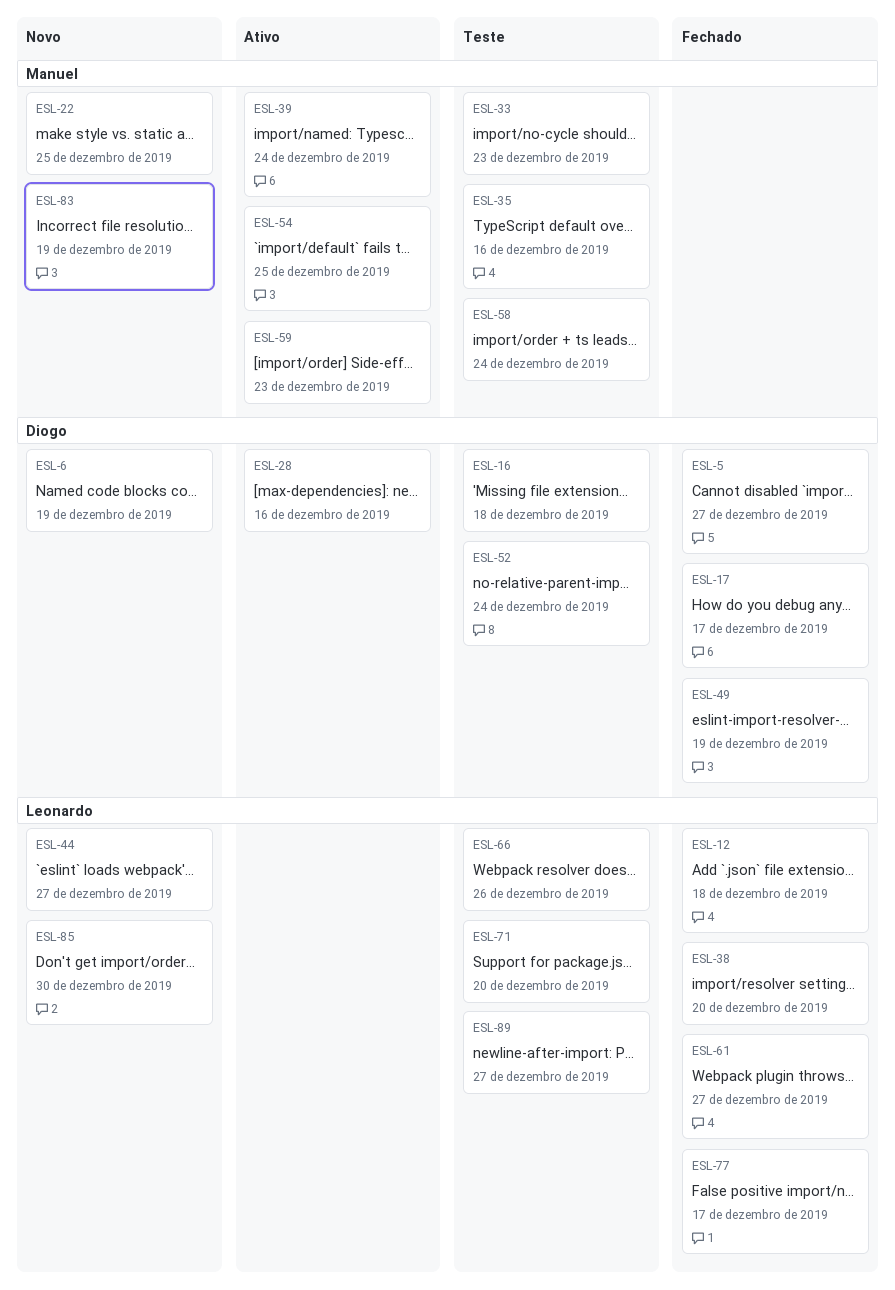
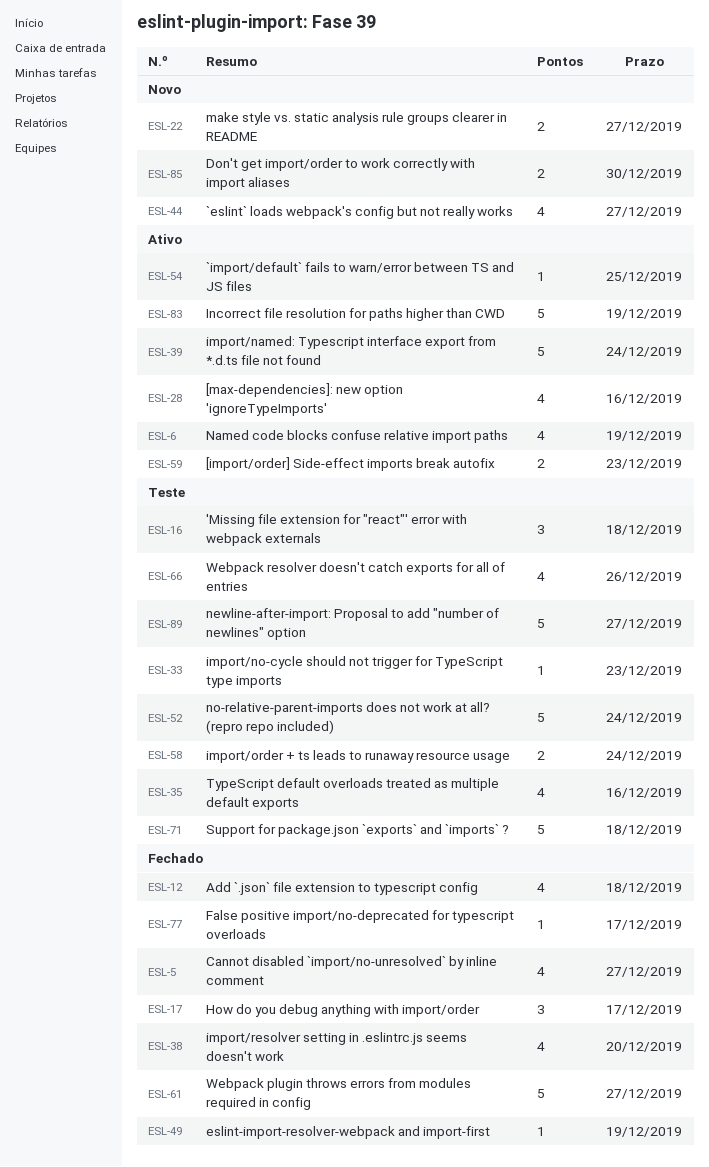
ESL-6, status: Novo -> Ativo
ESL-22, due: Dec 25 -> Dec 27
ESL-71, due: Dec 20 -> Dec 18
ESL-83, status: Novo -> Ativo

